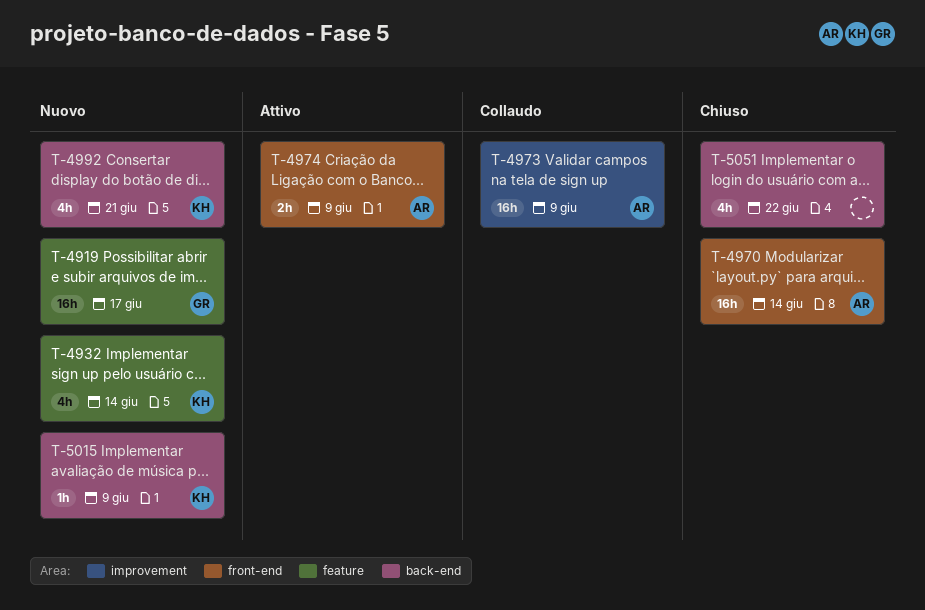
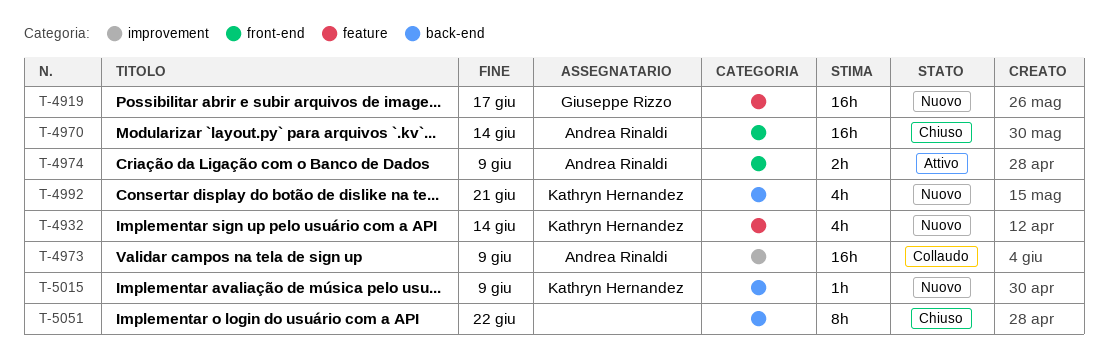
T-5051, estimate: 4h -> 8h

